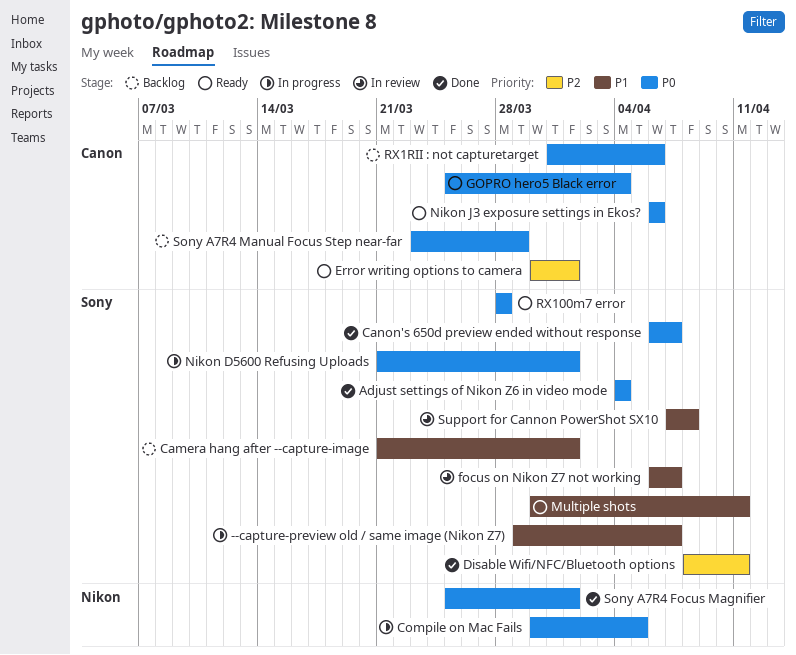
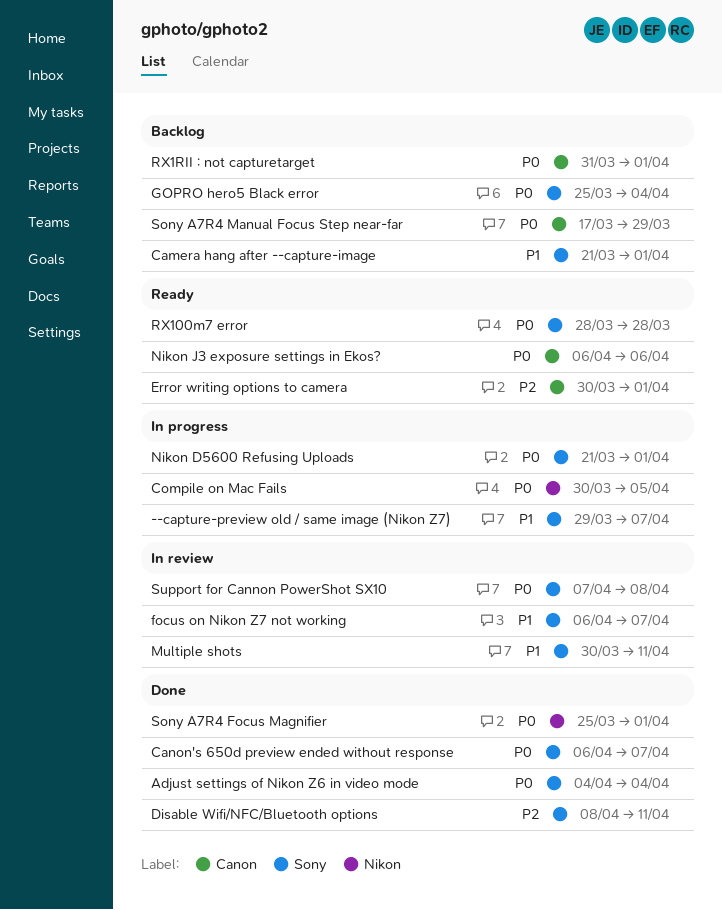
GOPRO hero5 Black error, status: Ready -> Backlog
GOPRO hero5 Black error, label: Canon -> Sony
Multiple shots, status: Ready -> In review
RX1RII : not capturetarget, due: Apr 6 -> Apr 1
Sony A7R4 Manual Focus Step near-far, start: Mar 23 -> Mar 17
Support for Cannon PowerShot SX10, priority: P1 -> P0

